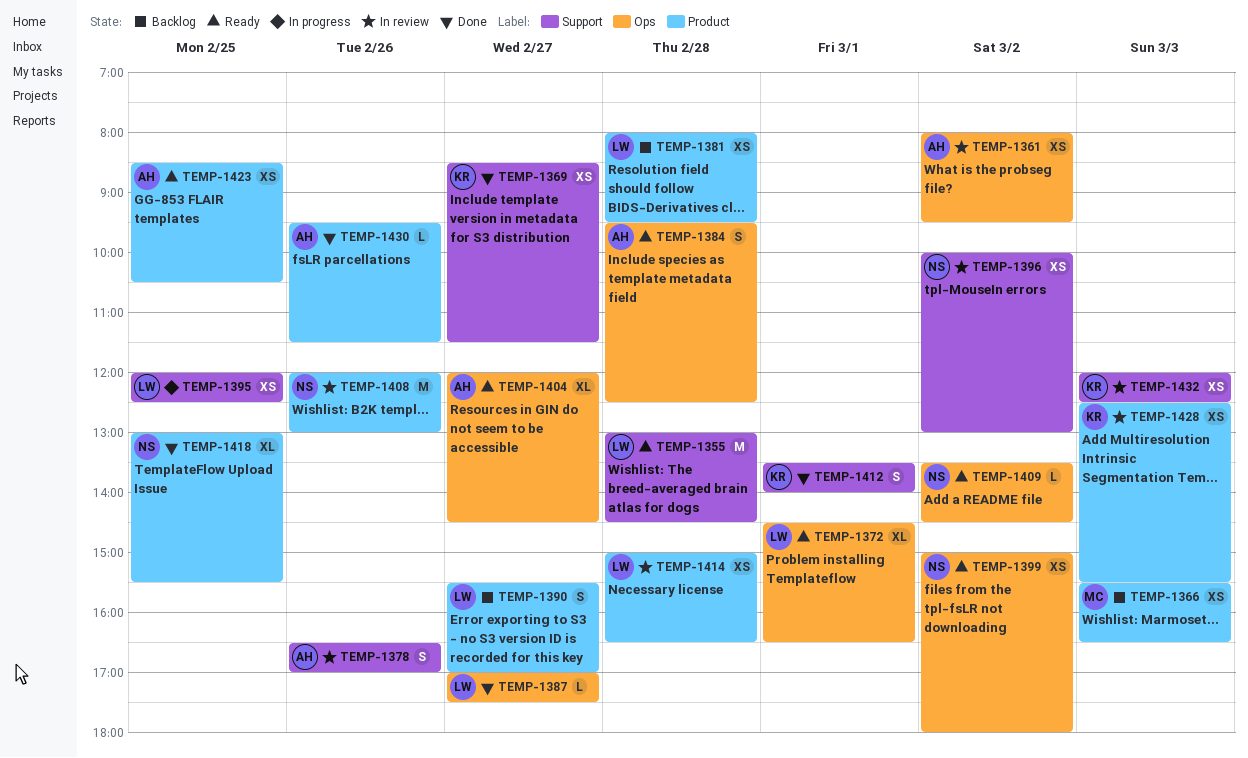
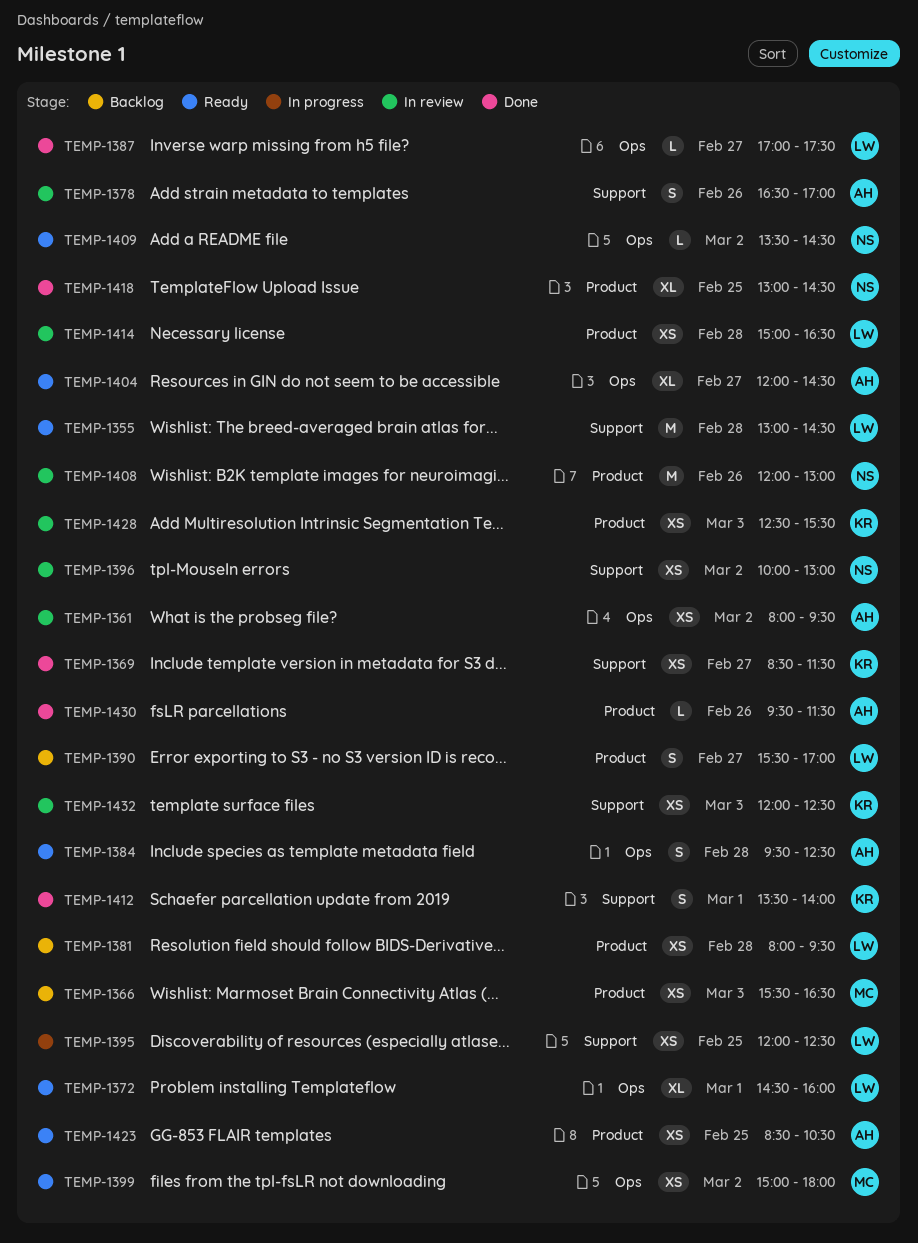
TEMP-1372, ends: 16:30 -> 16:00
TEMP-1399, owner: NS -> MC
TEMP-1418, ends: 15:30 -> 14:30

